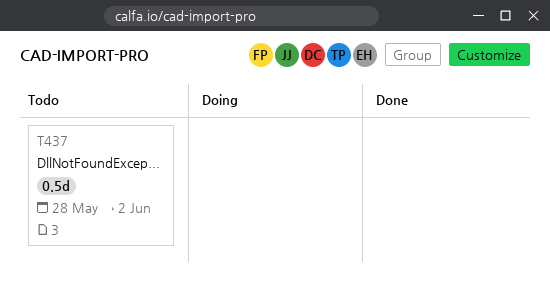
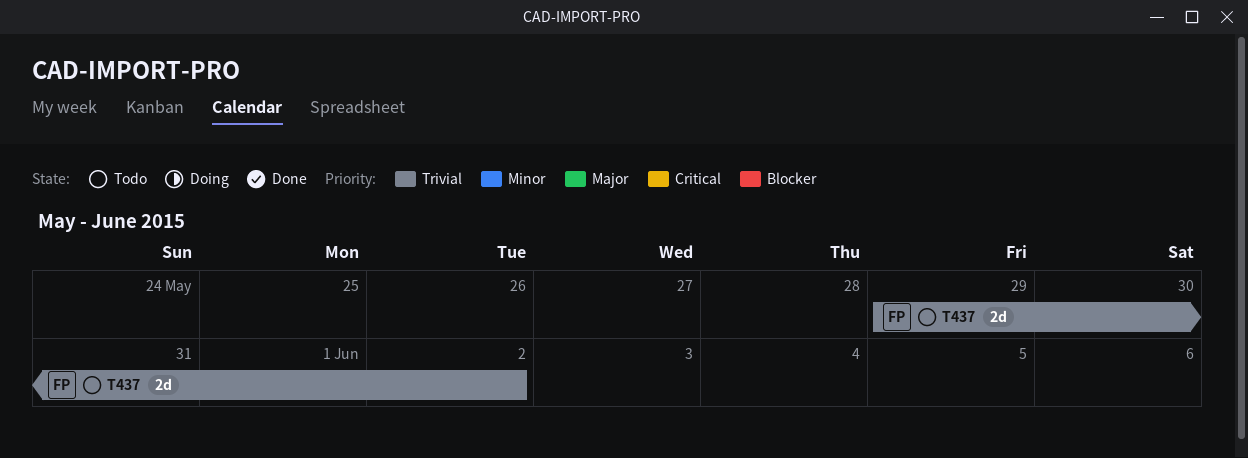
T437, estimate: 0.5d -> 2d
T437, start: May 28 -> May 29

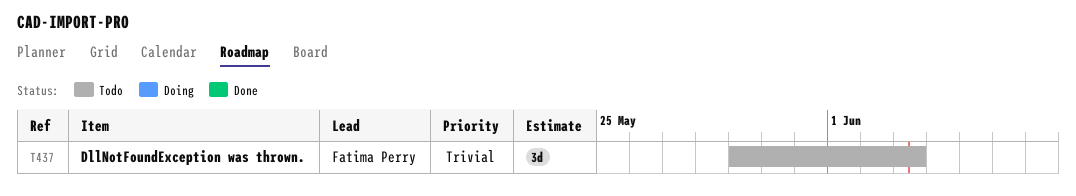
T437, estimate: 2d -> 3d
T437, due: Jun 2 -> Jun 3

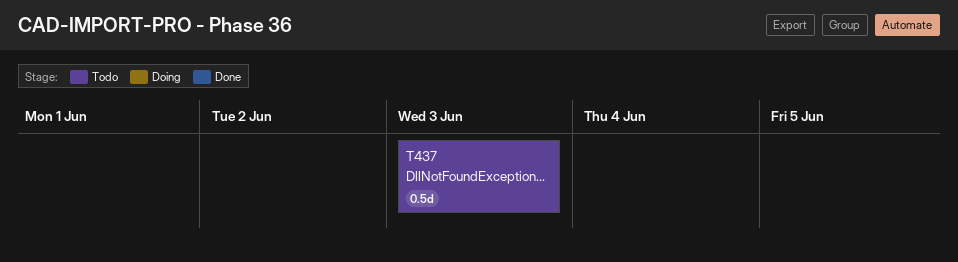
T437, estimate: 3d -> 0.5d

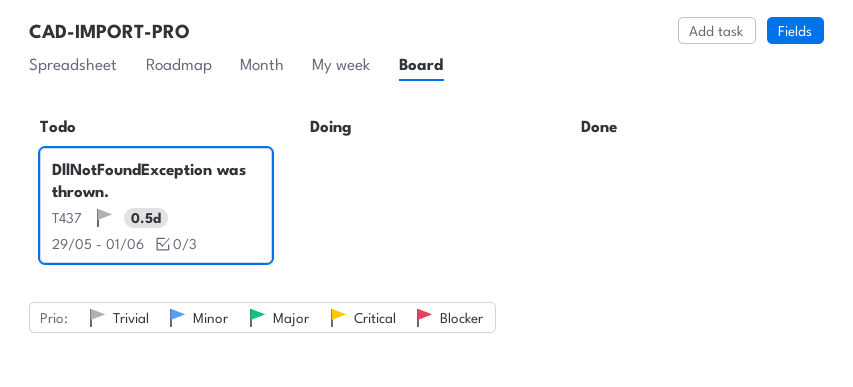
T437, due: Jun 3 -> Jun 1

